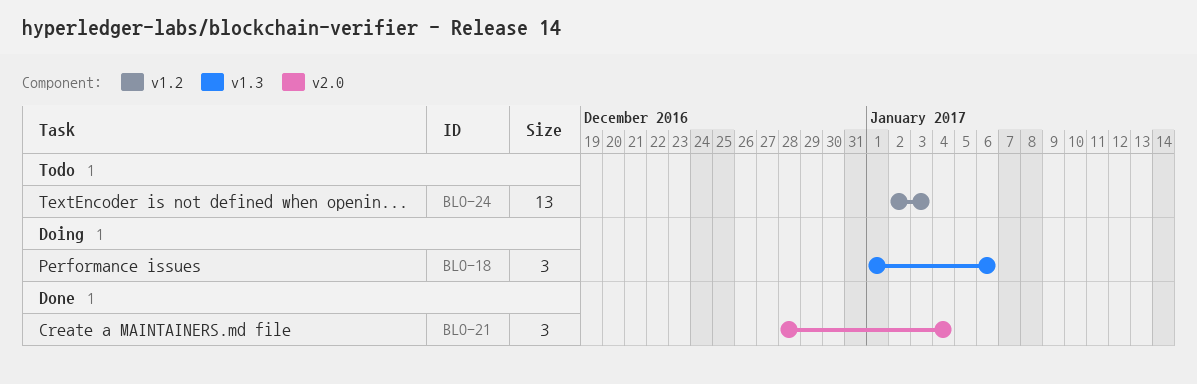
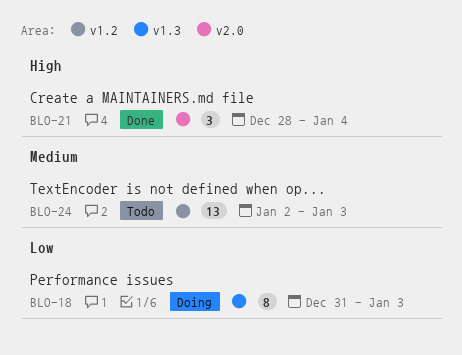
BLO-18, estimate: 3 -> 8
BLO-18, start: Jan 1 -> Dec 31
BLO-18, due: Jan 6 -> Jan 3

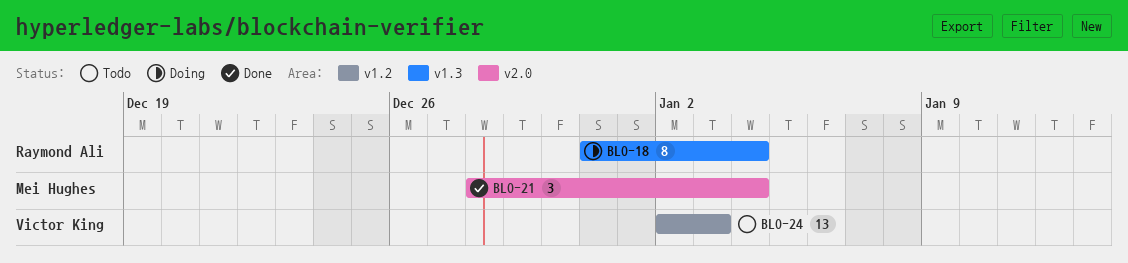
BLO-18, due: Jan 3 -> Jan 4

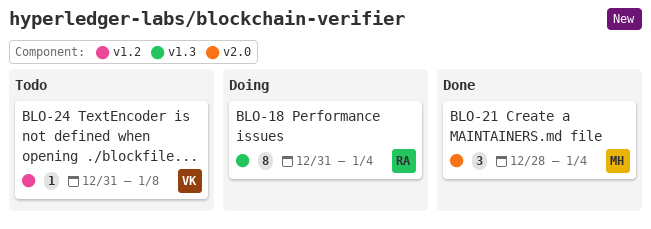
BLO-24, estimate: 13 -> 1
BLO-24, start: Jan 2 -> Dec 31
BLO-24, due: Jan 3 -> Jan 8

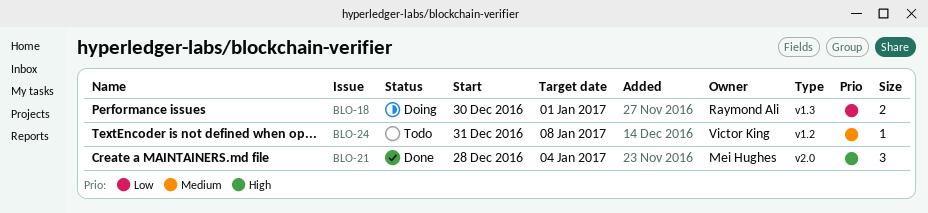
BLO-18, estimate: 8 -> 2
BLO-18, start: Dec 31 -> Dec 30
BLO-18, due: Jan 4 -> Jan 1

